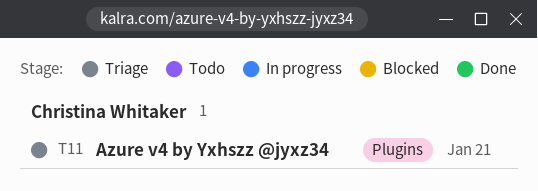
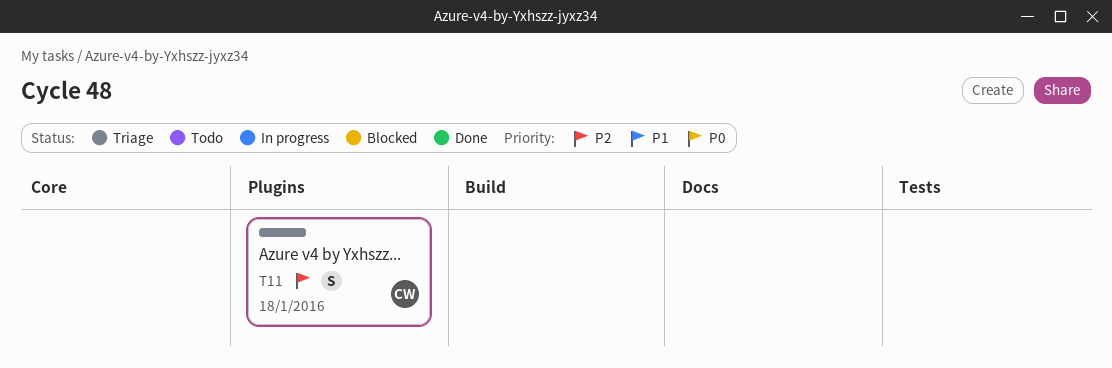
T11, due: Jan 21 -> Jan 18

